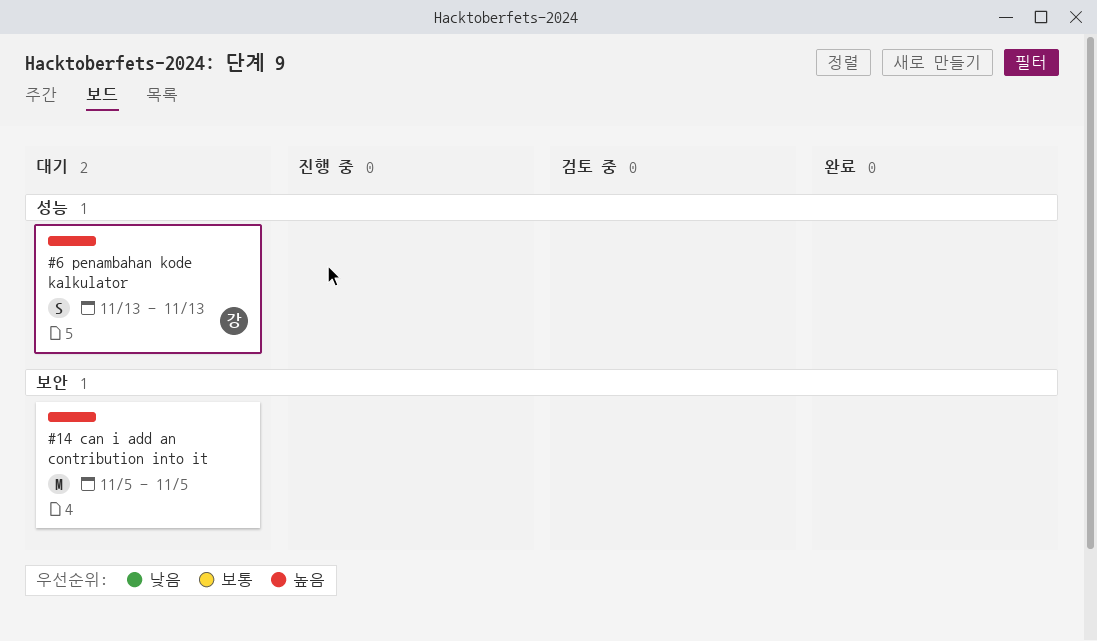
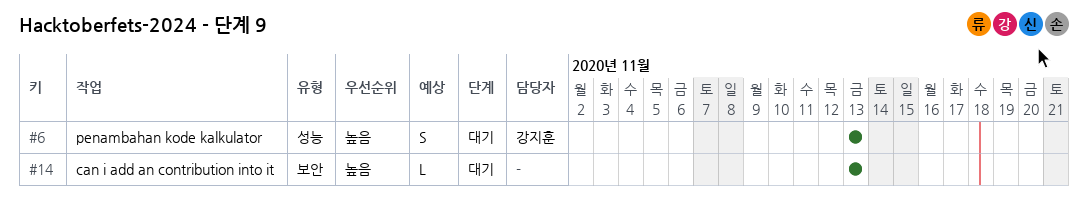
#14, estimate: M -> L
#14, start: Nov 5 -> Nov 13
#14, due: Nov 5 -> Nov 13

